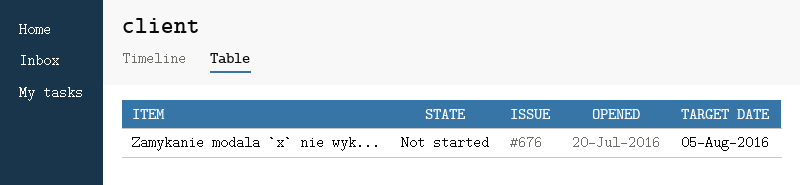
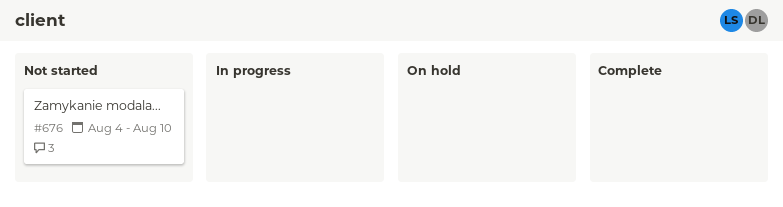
#676, due: Aug 5 -> Aug 10

